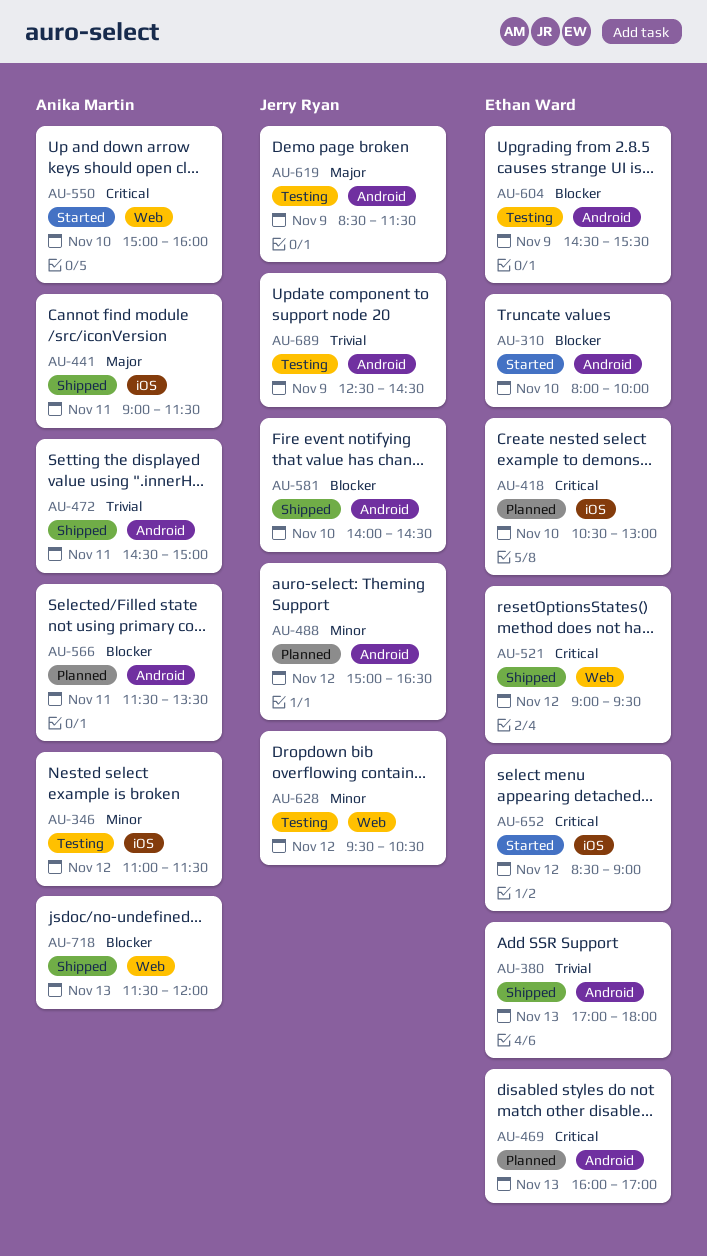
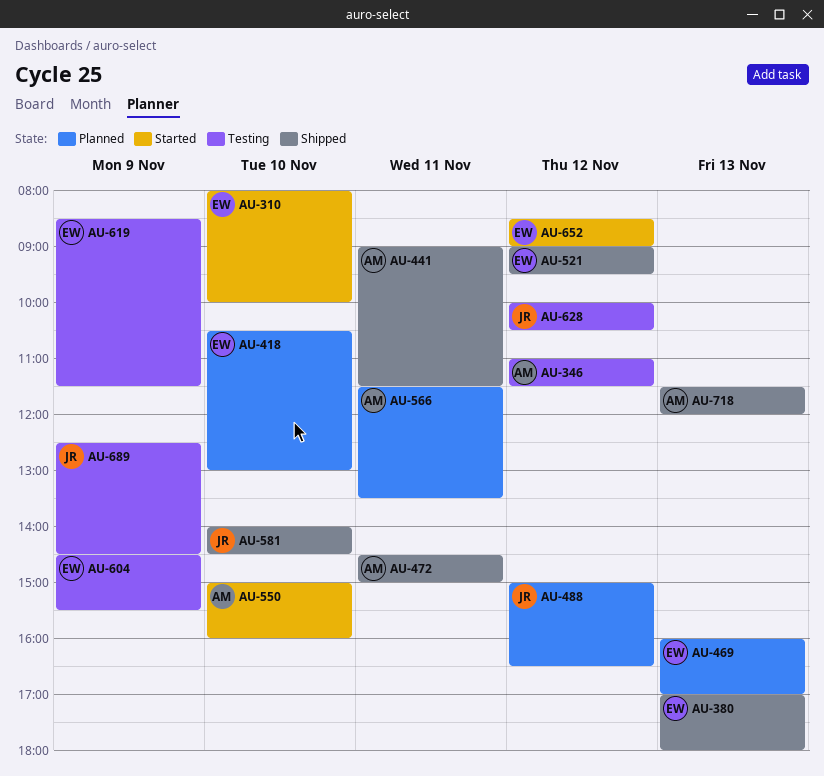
AU-619, owner: Jerry Ryan -> Ethan Ward
AU-628, begins: 09:30 -> 10:00

